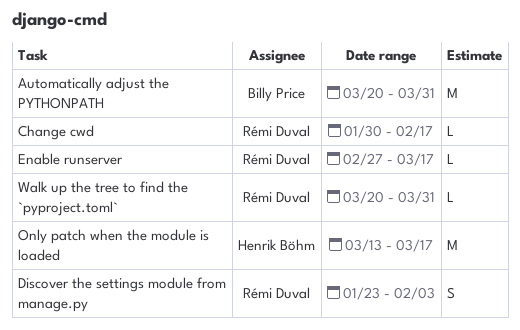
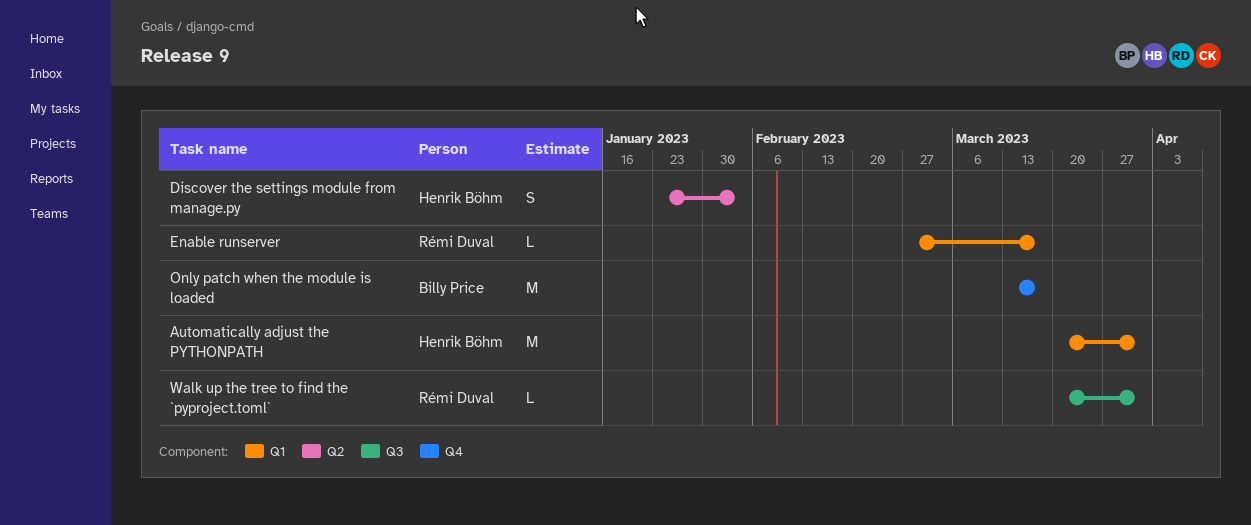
Automatically adjust the PYTHONPATH, owner: Billy Price -> Henrik Böhm
Change cwd: present -> none
Discover the settings module from manage.py, owner: Rémi Duval -> Henrik Böhm
Only patch when the module is loaded, owner: Henrik Böhm -> Billy Price

